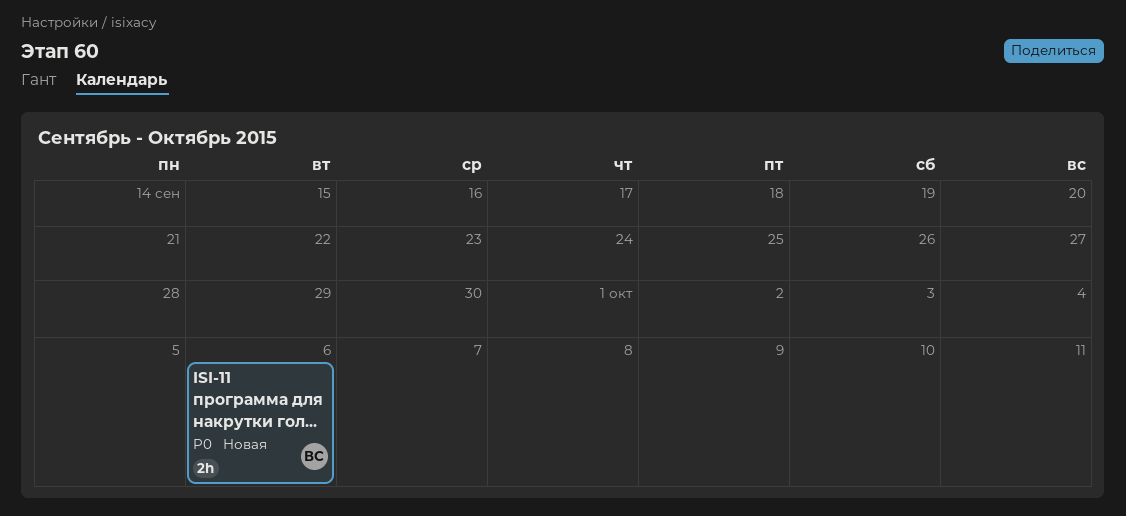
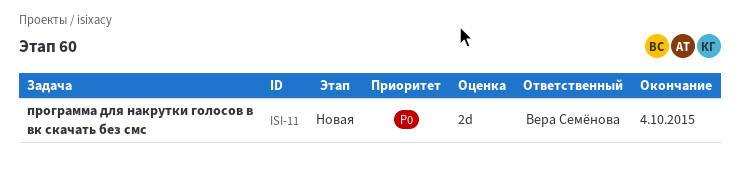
ISI-11, estimate: 2h -> 2d
ISI-11, due: Oct 6 -> Oct 4

